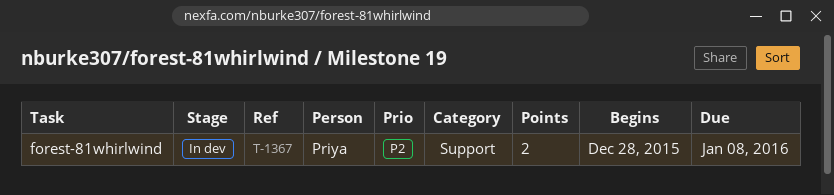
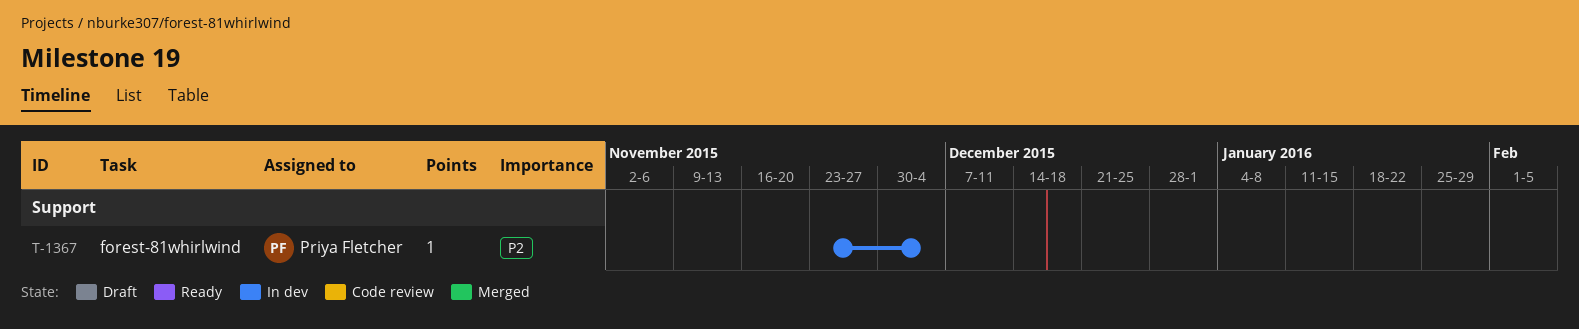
T-1367, estimate: 2 -> 1
T-1367, start: Dec 28 -> Nov 23
T-1367, due: Jan 8 -> Dec 4

